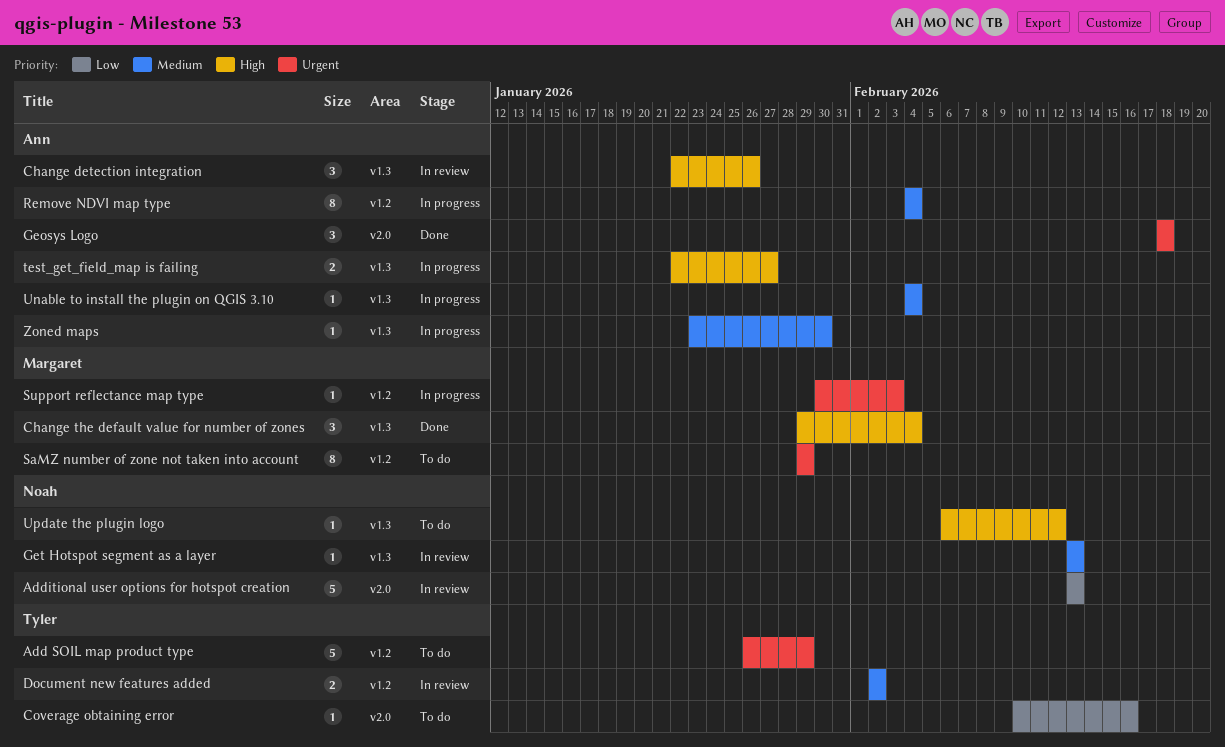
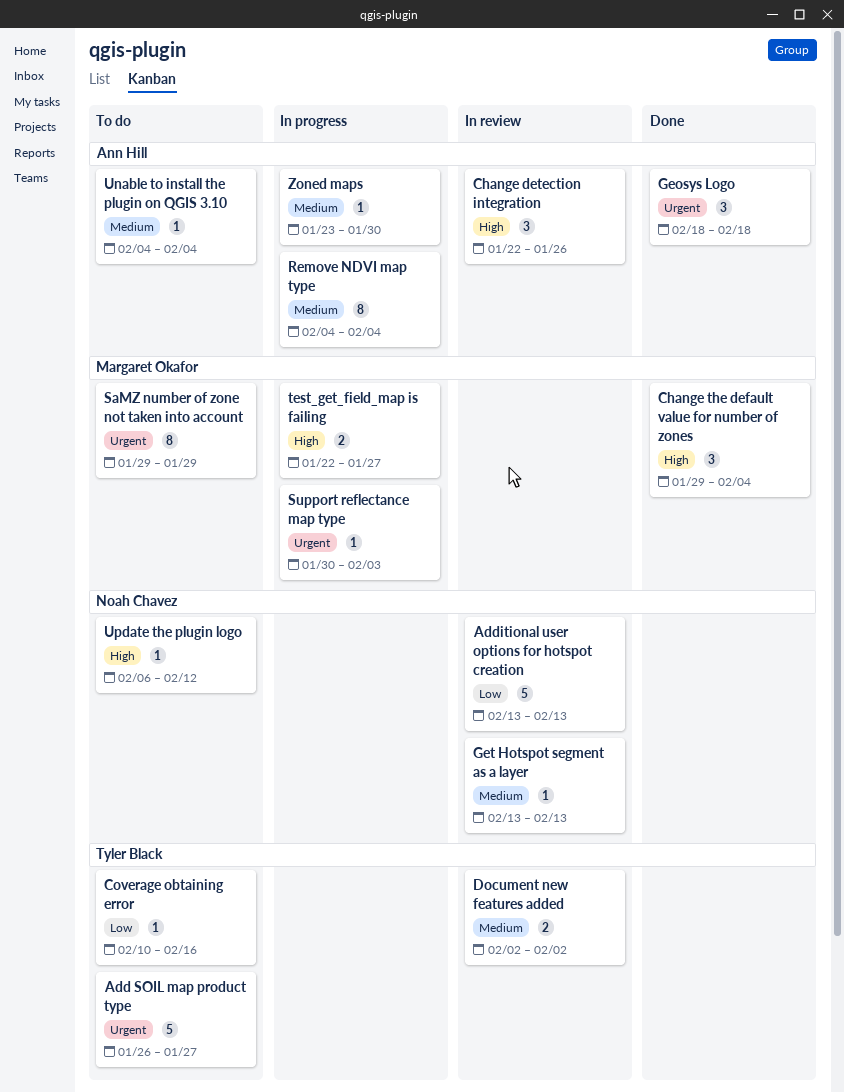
Add SOIL map product type, due: Jan 29 -> Jan 27
test_get_field_map is failing, owner: Ann Hill -> Margaret Okafor
Unable to install the plugin on QGIS 3.10, status: In progress -> To do

